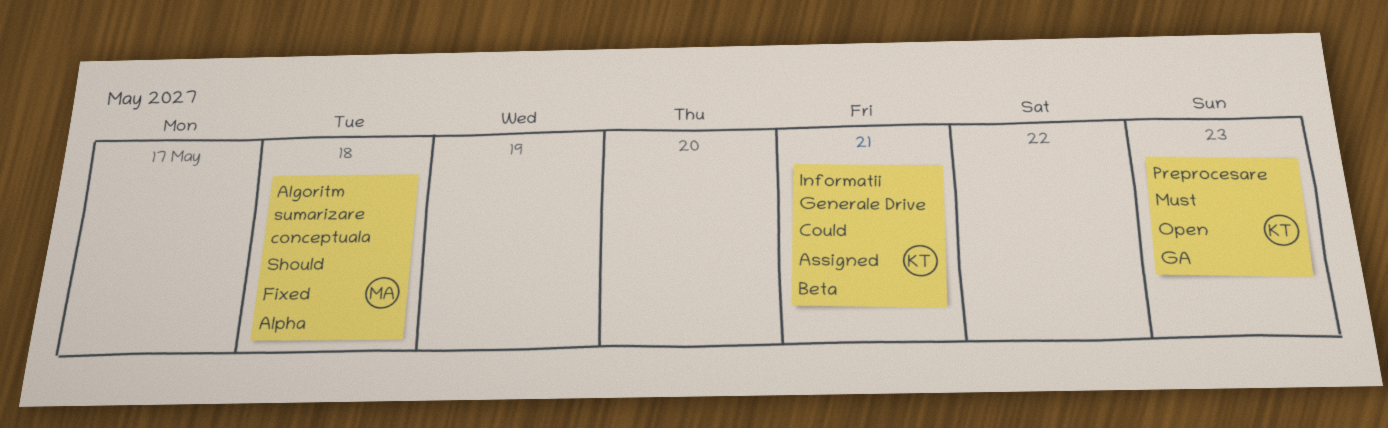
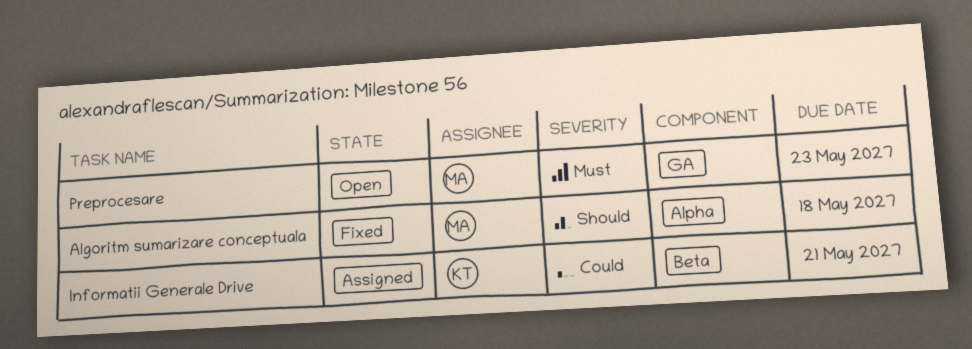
Preprocesare, owner: KT -> MA

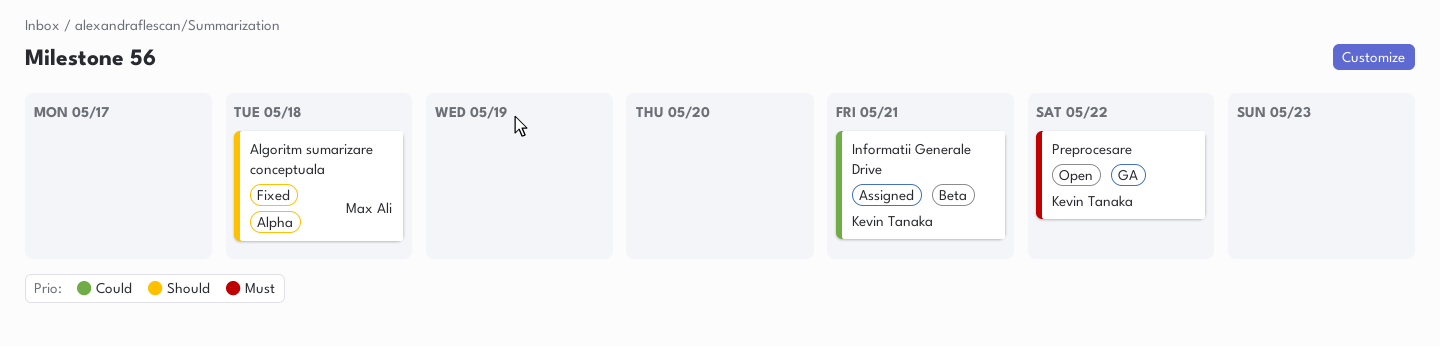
Preprocesare, owner: Max Ali -> Kevin Tanaka
Preprocesare, due: May 23 -> May 22

